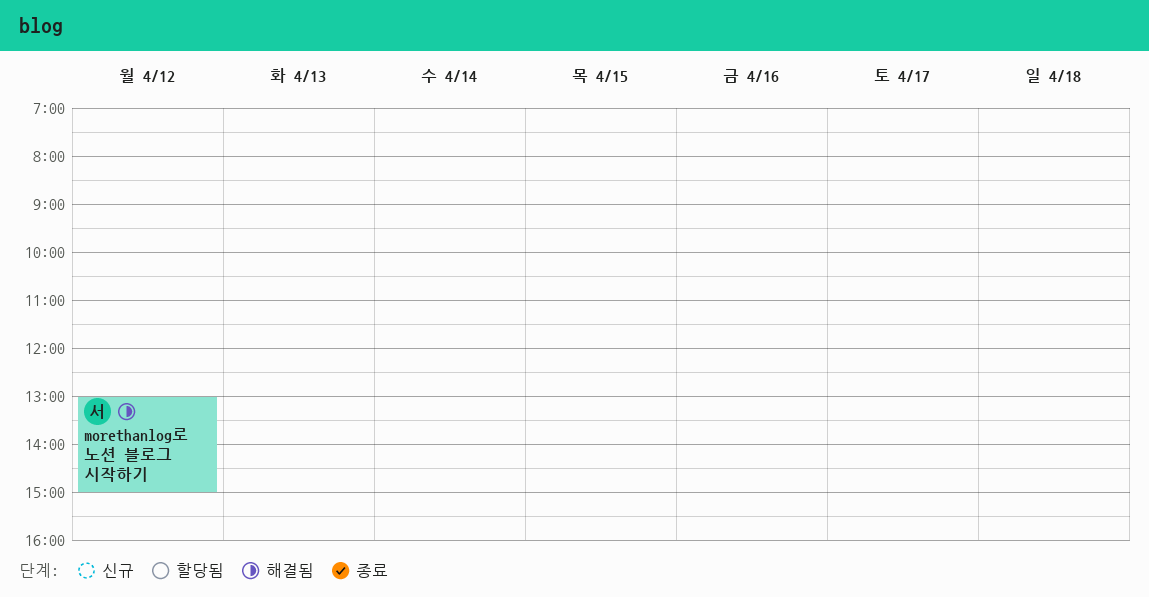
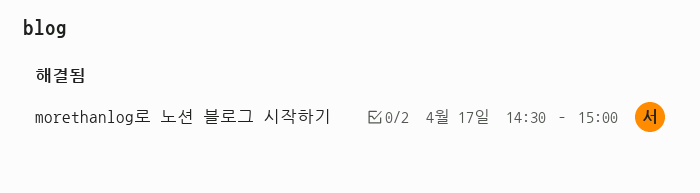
morethanlog로 노션 블로그 시작하기, day: Apr 12 -> Apr 17
morethanlog로 노션 블로그 시작하기, begins: 13:00 -> 14:30

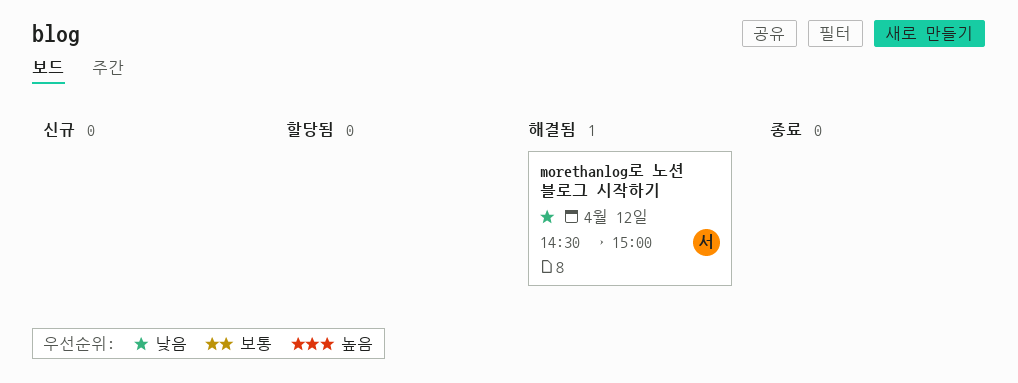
morethanlog로 노션 블로그 시작하기, day: Apr 17 -> Apr 12

